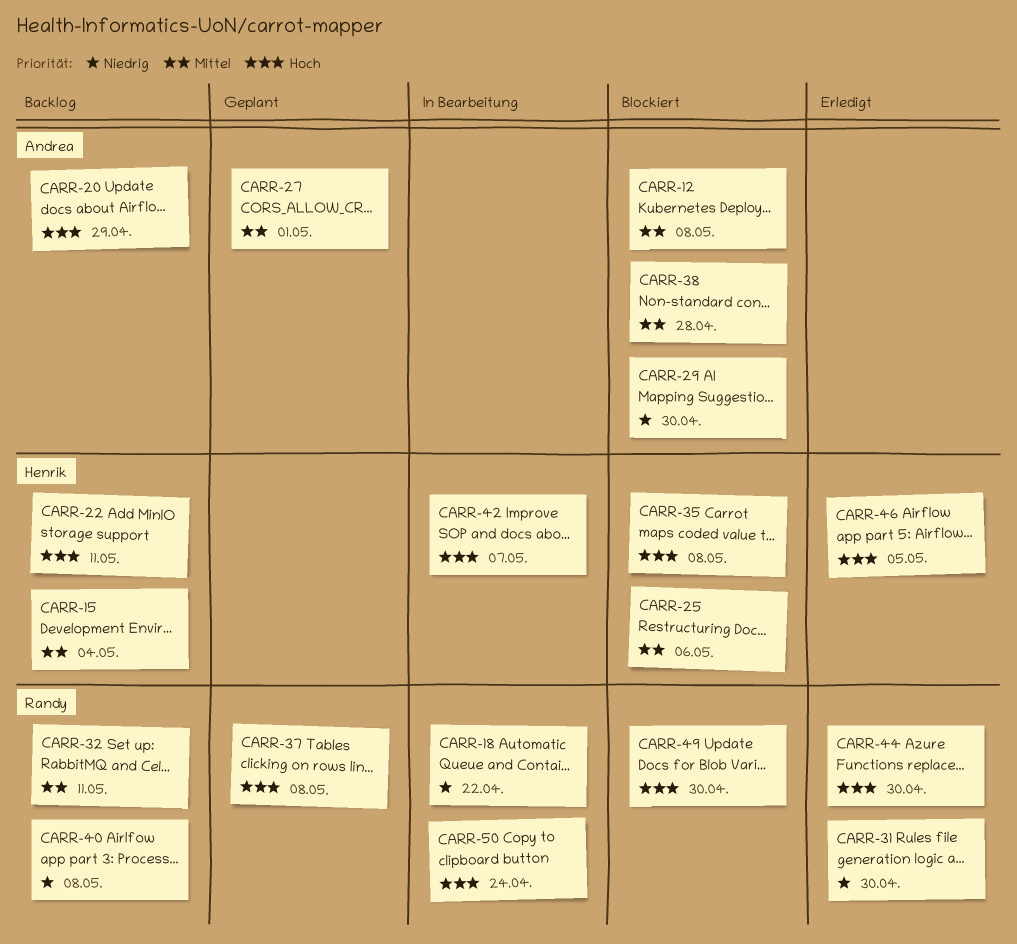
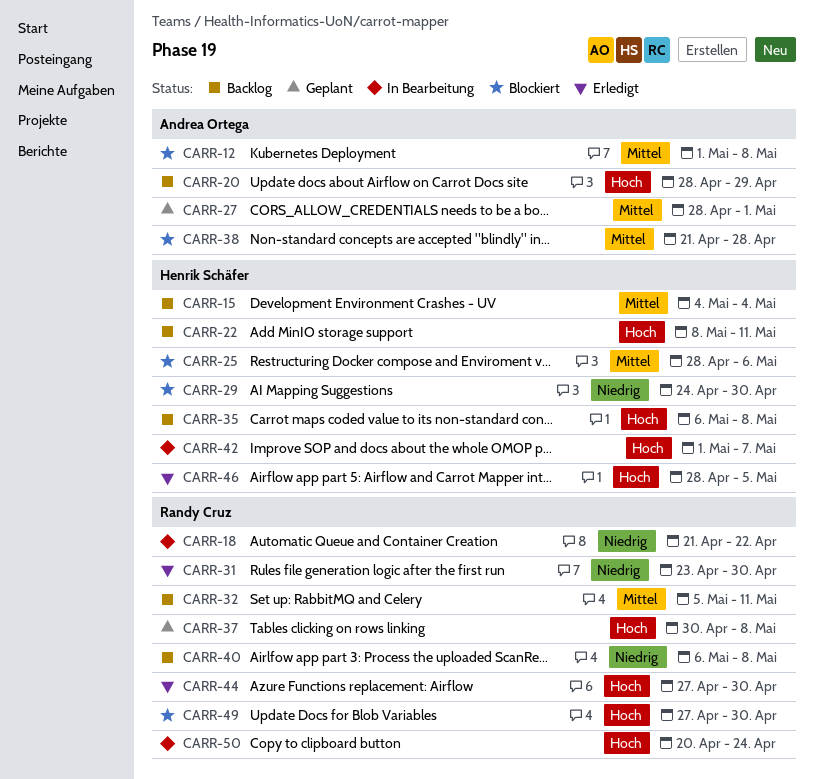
CARR-29, owner: Andrea Ortega -> Henrik Schäfer
CARR-35, status: Blockiert -> Backlog

